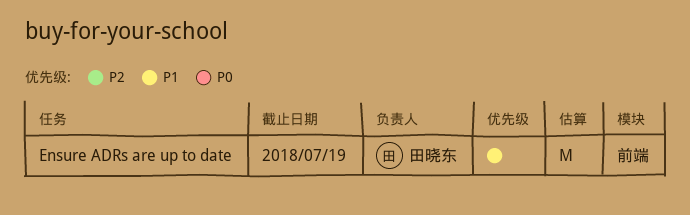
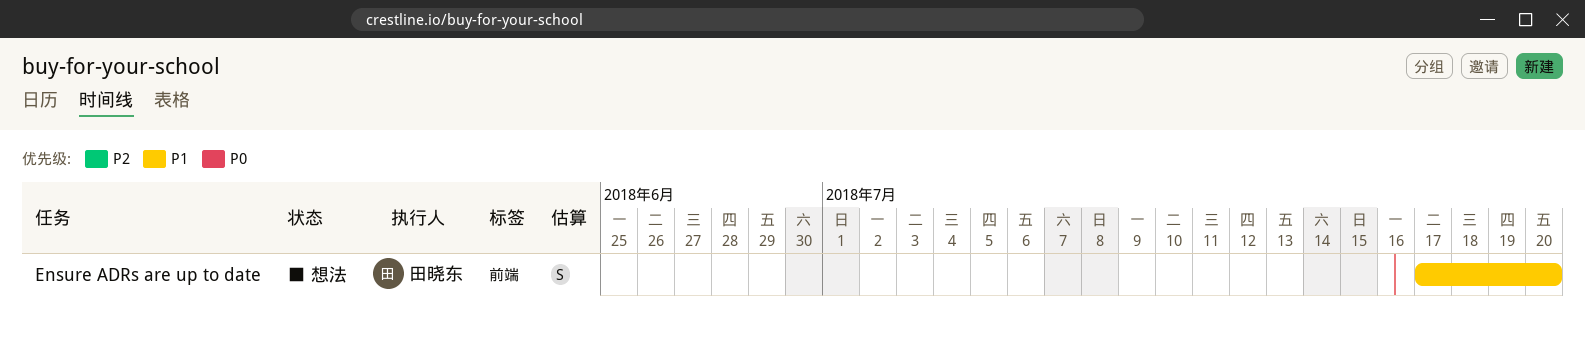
Ensure ADRs are up to date, estimate: M -> S
Ensure ADRs are up to date, due: Jul 19 -> Jul 20

